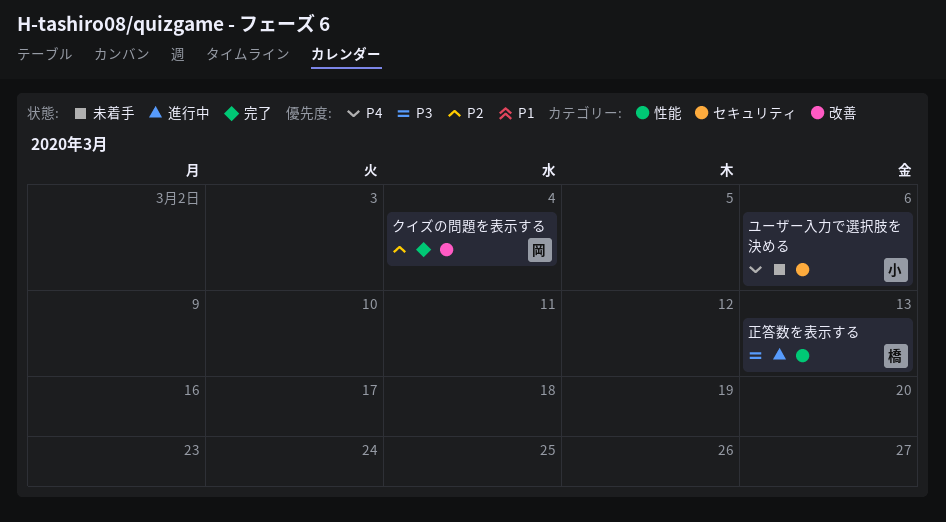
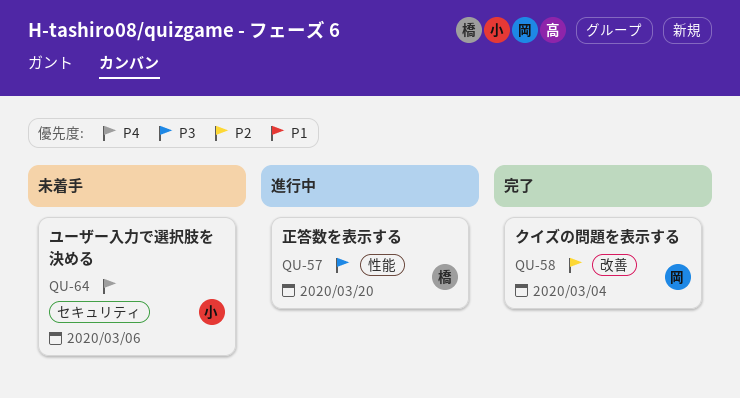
正答数を表示する, due: Mar 13 -> Mar 20

